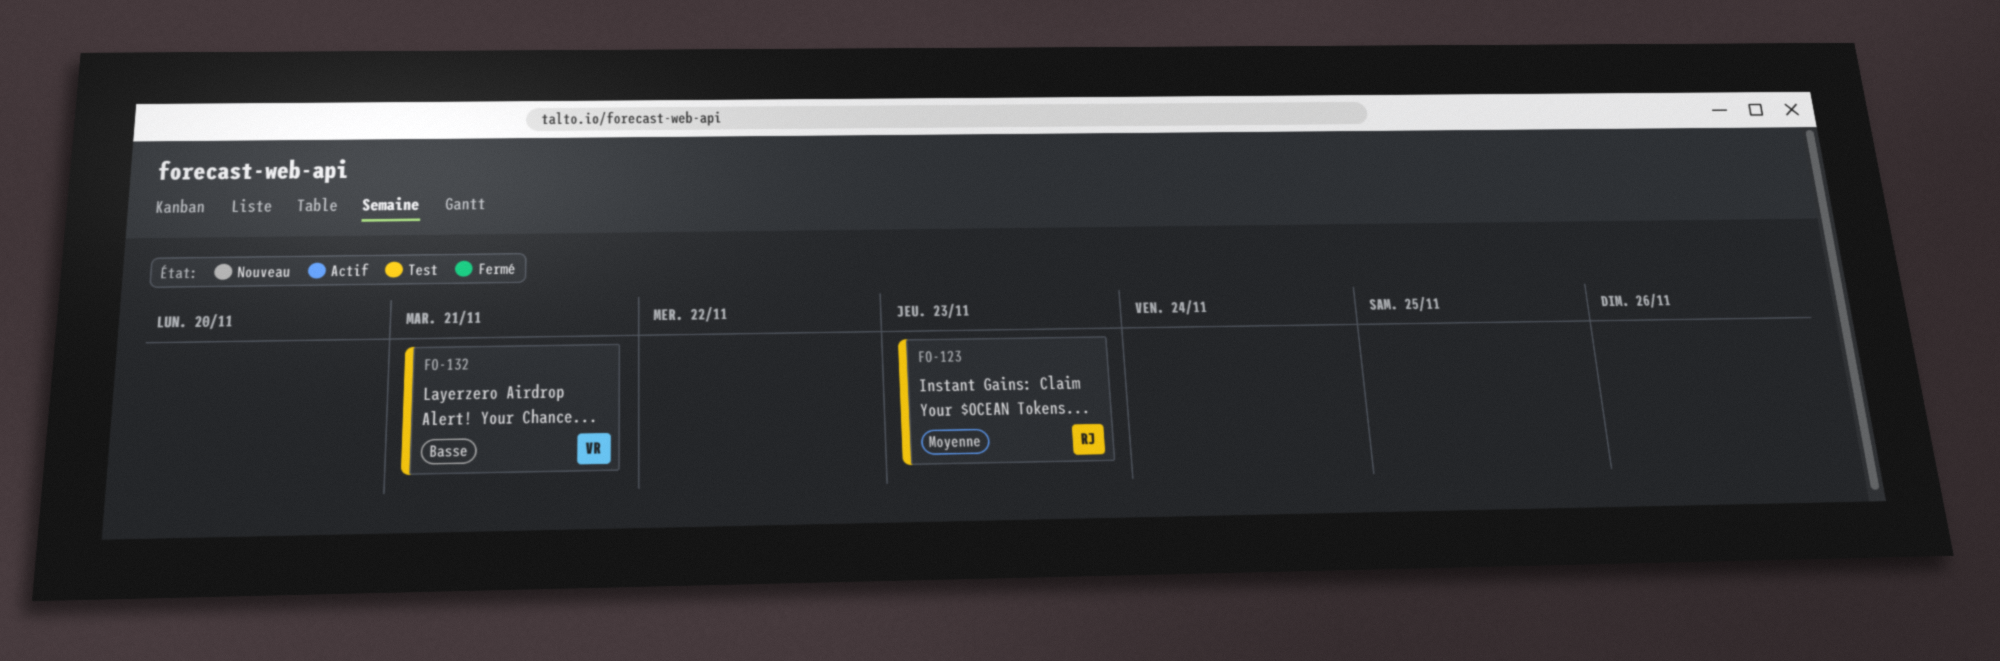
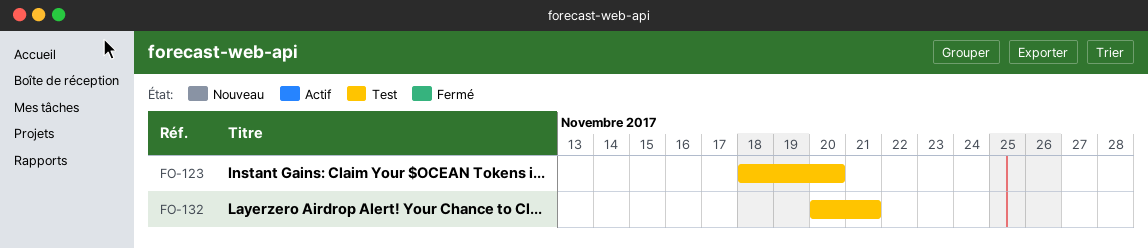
FO-123, due: Nov 23 -> Nov 20

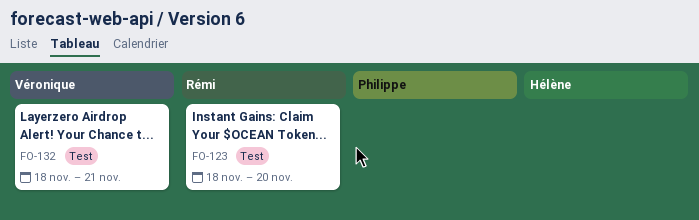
FO-132, start: Nov 20 -> Nov 18

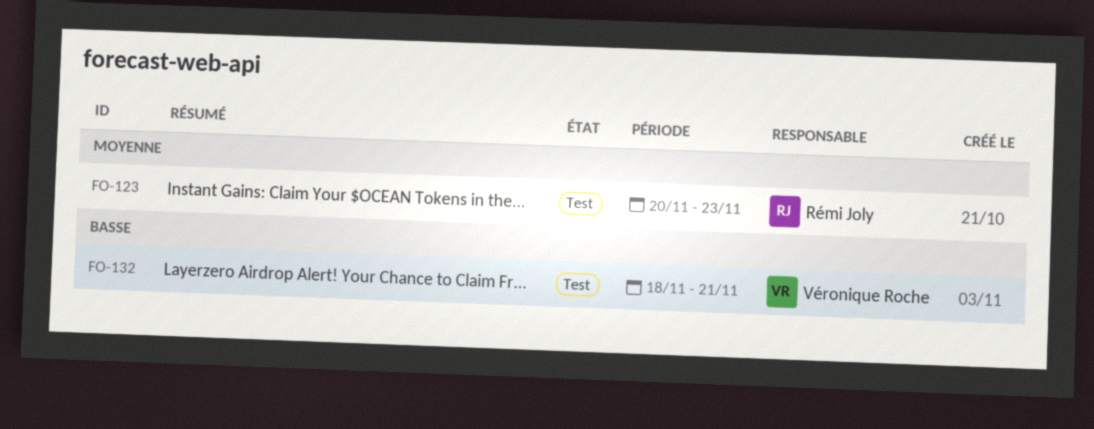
FO-123, start: Nov 18 -> Nov 20
FO-123, due: Nov 20 -> Nov 23

